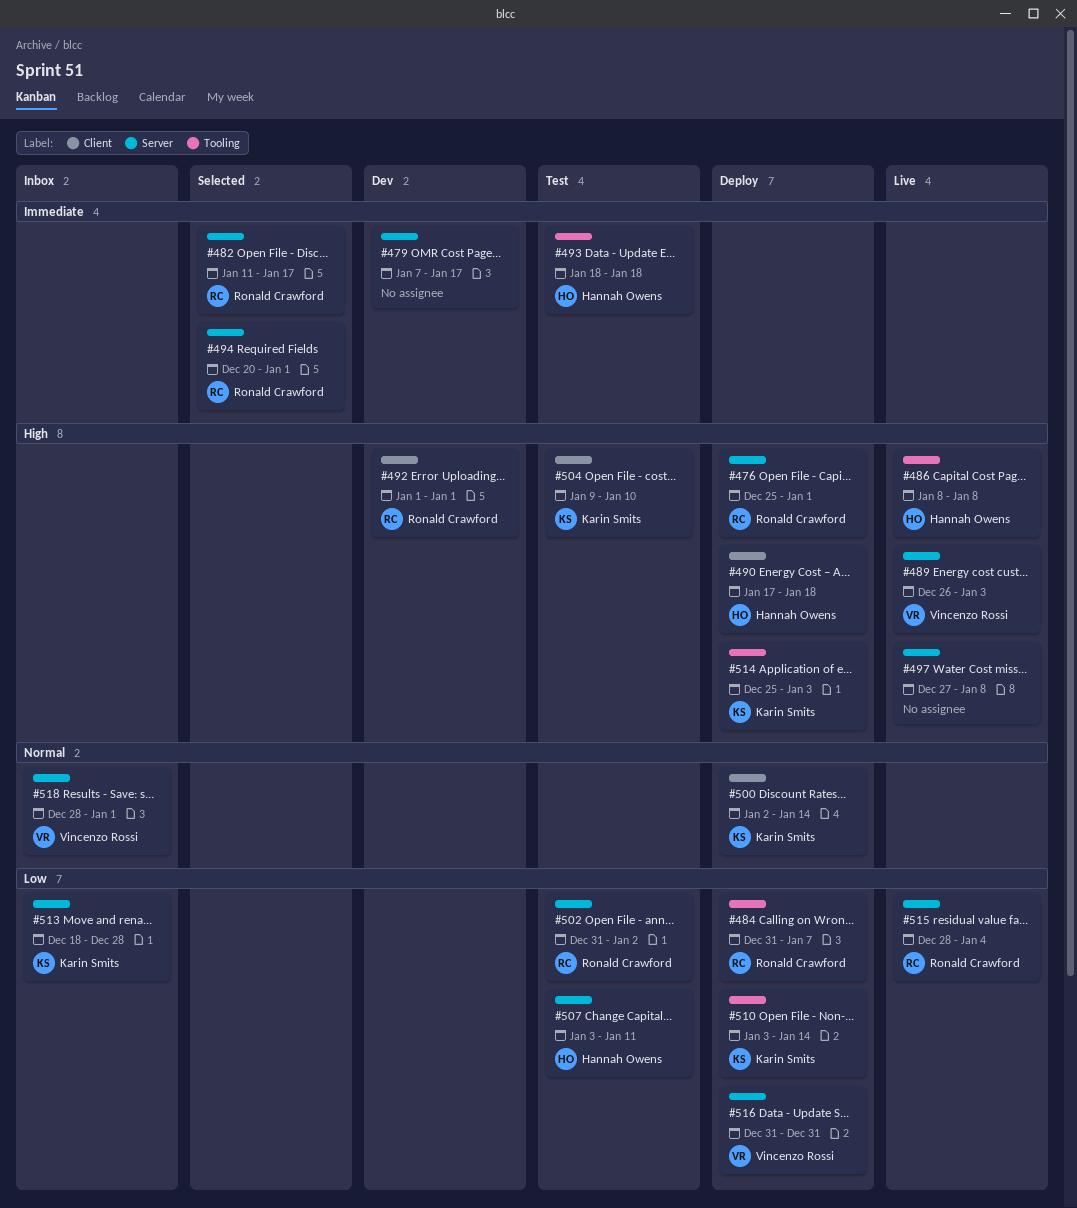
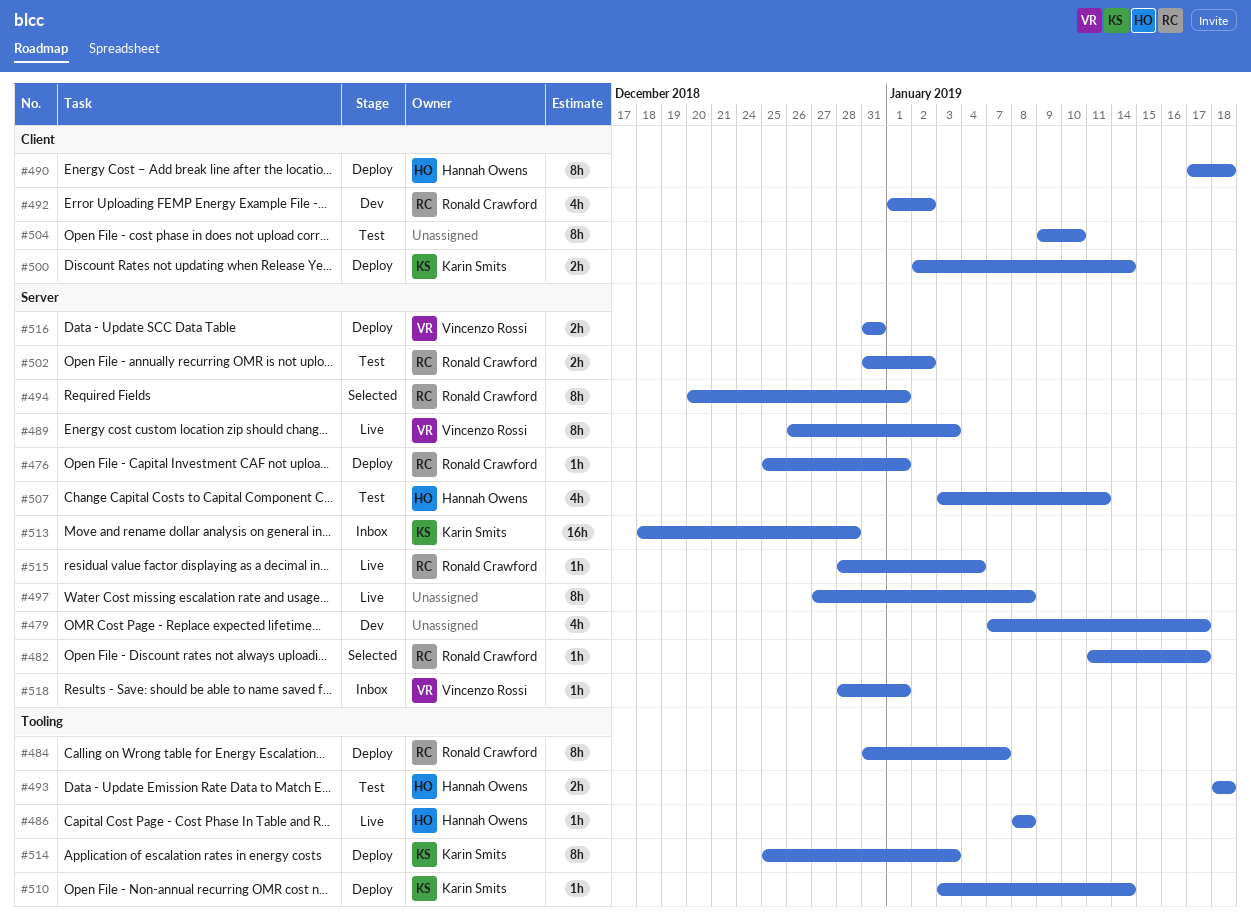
#492, due: Jan 1 -> Jan 2
#504, owner: Karin Smits -> none

